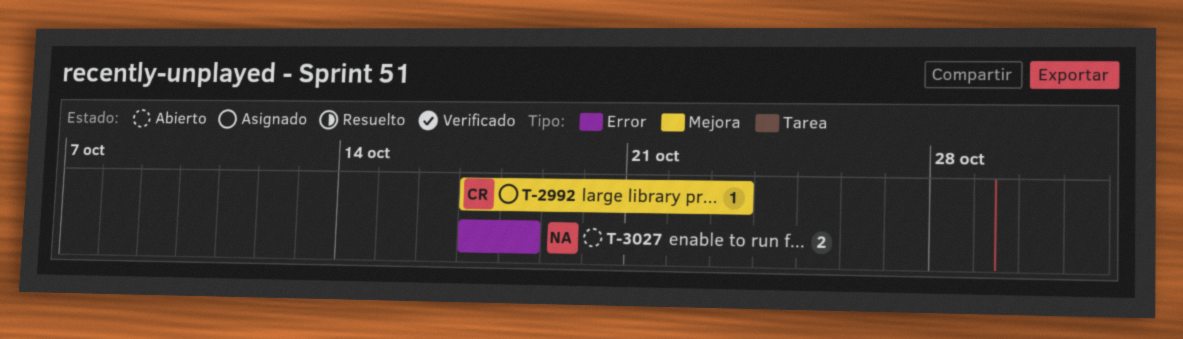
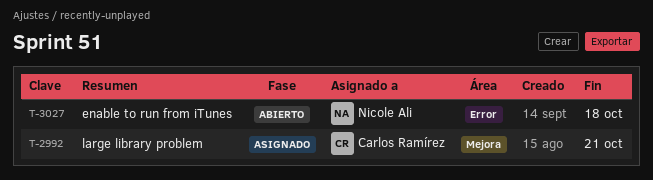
T-2992, due: Oct 23 -> Oct 21

